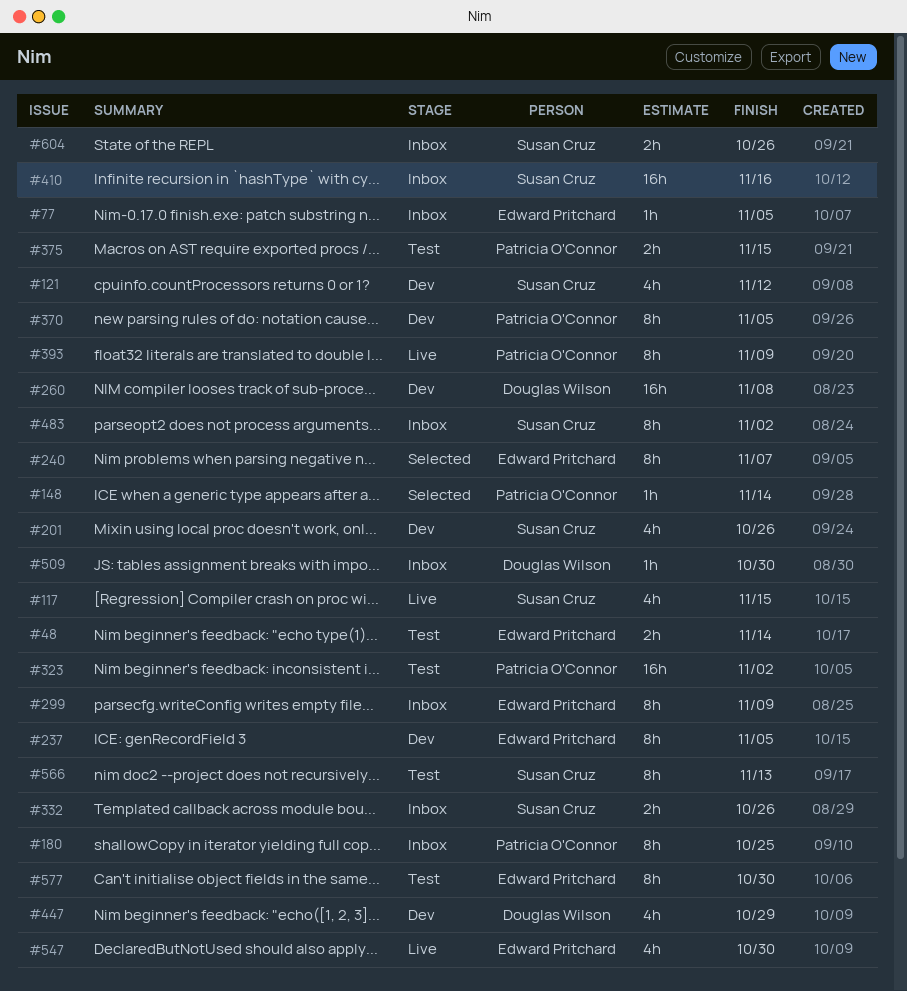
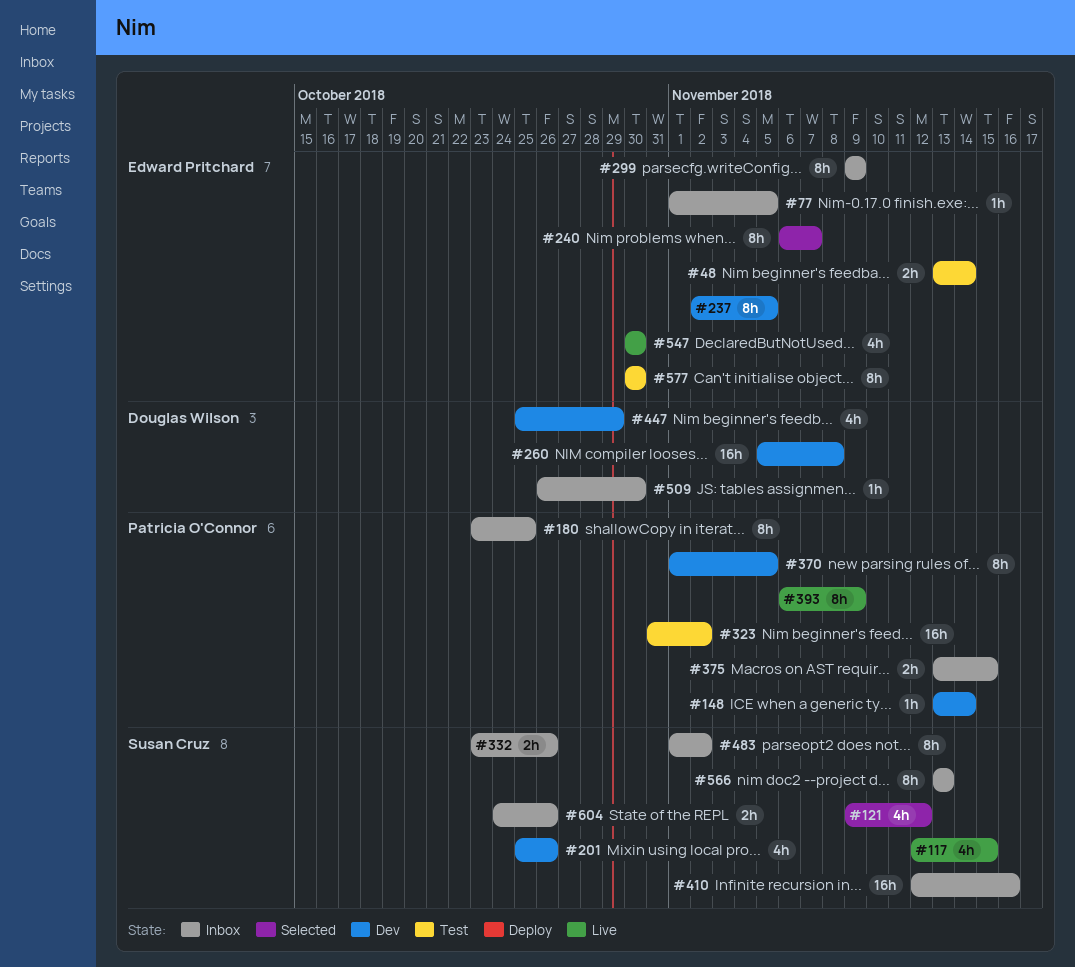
#121, status: Dev -> Selected
#148, status: Selected -> Dev
#375, status: Test -> Inbox
#566, status: Test -> Inbox

